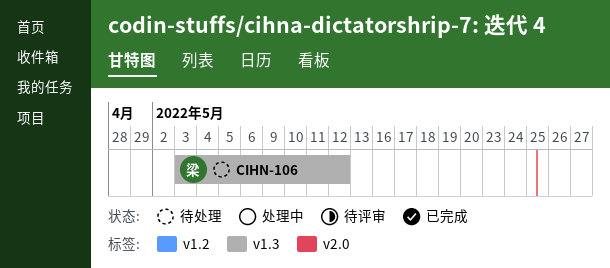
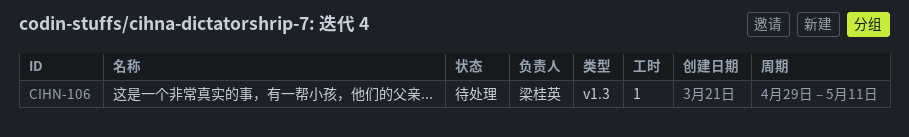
CIHN-106, start: May 3 -> Apr 29
CIHN-106, due: May 12 -> May 11

